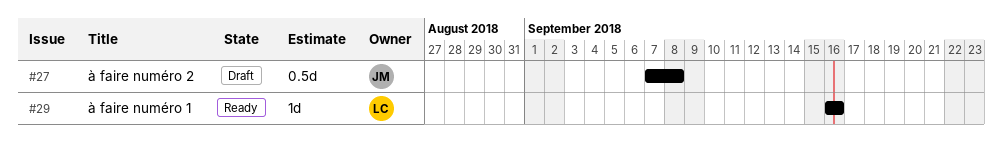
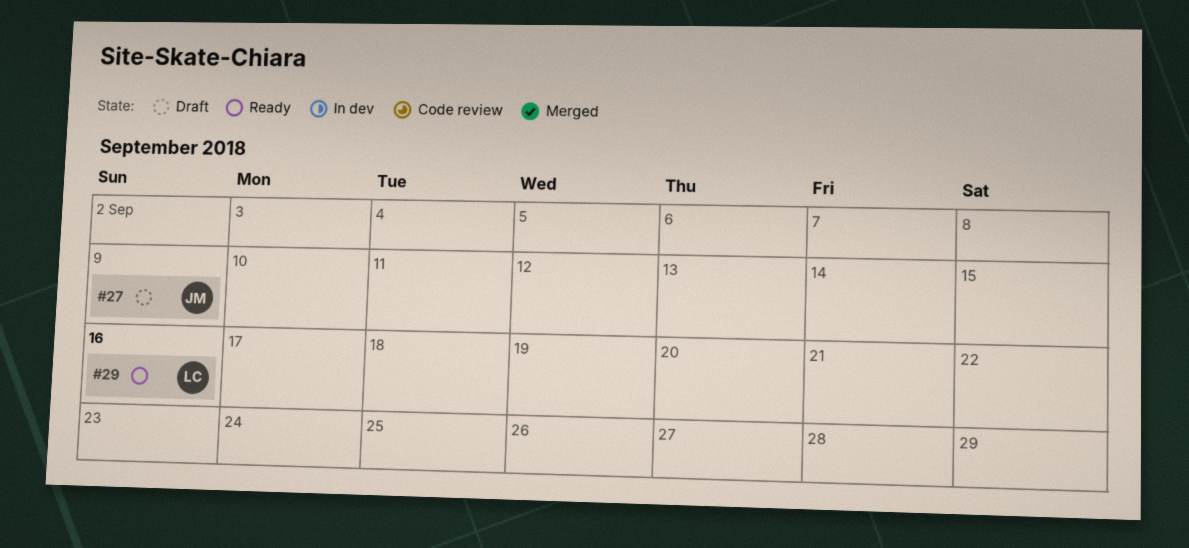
#27, due: Sep 8 -> Sep 9

